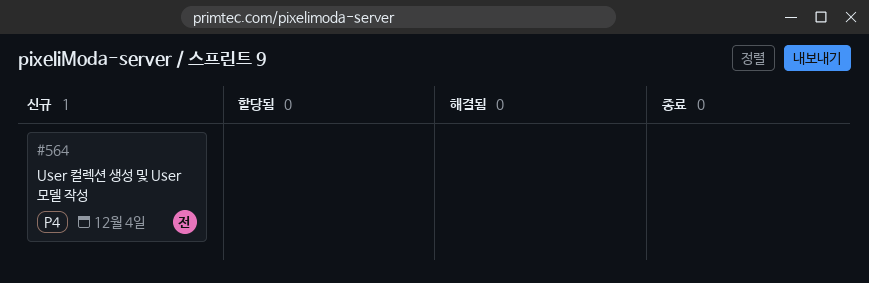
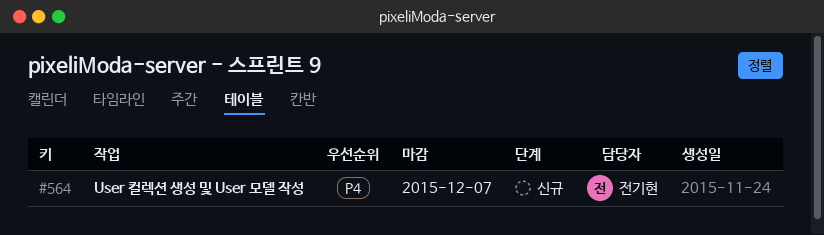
#564, due: Dec 4 -> Dec 7

